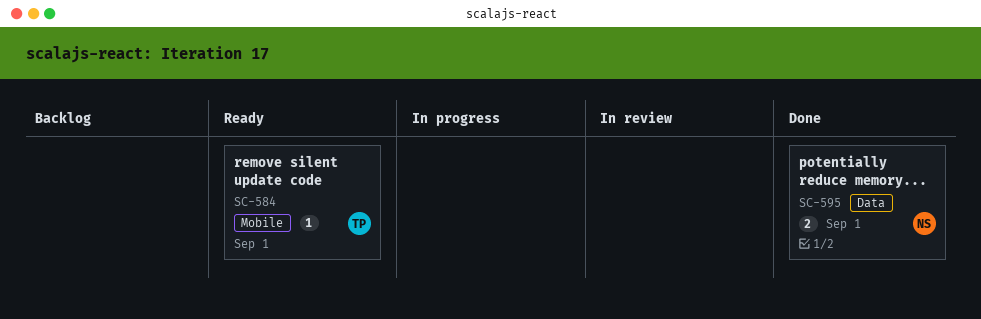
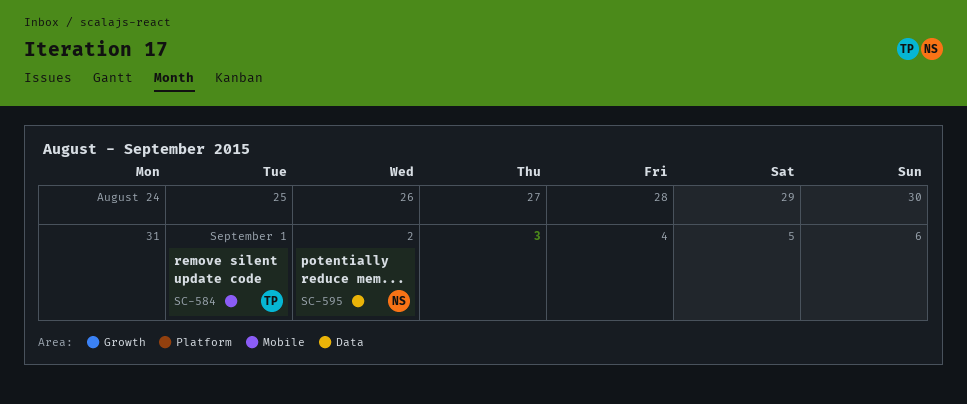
SC-595, due: Sep 1 -> Sep 2

